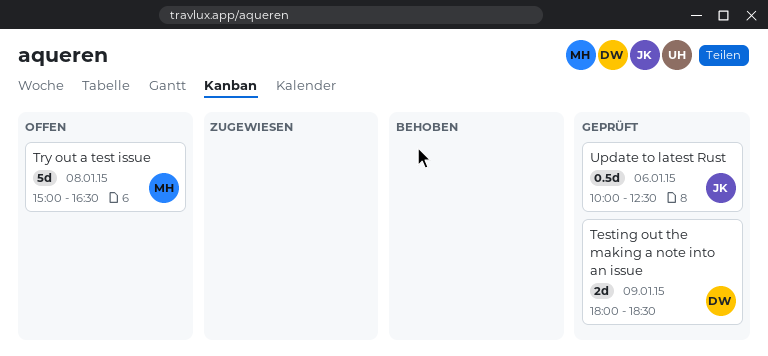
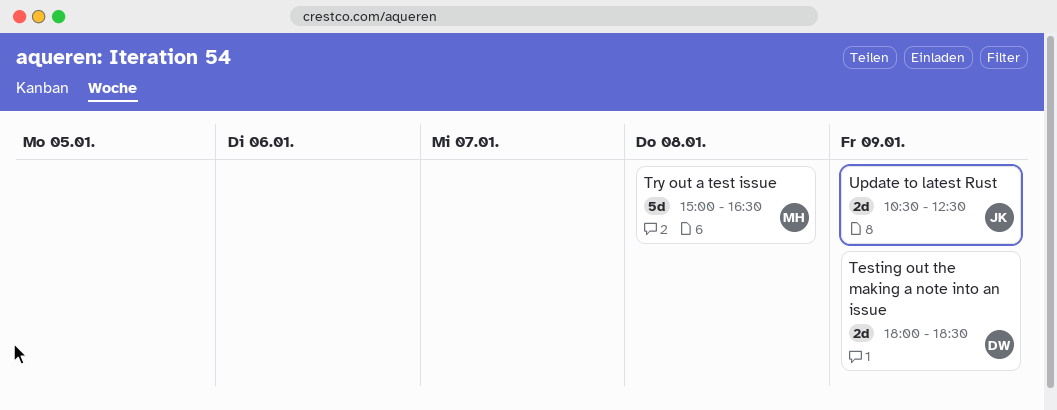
Update to latest Rust, estimate: 0.5d -> 2d
Update to latest Rust, day: Jan 6 -> Jan 9
Update to latest Rust, begins: 10:00 -> 10:30

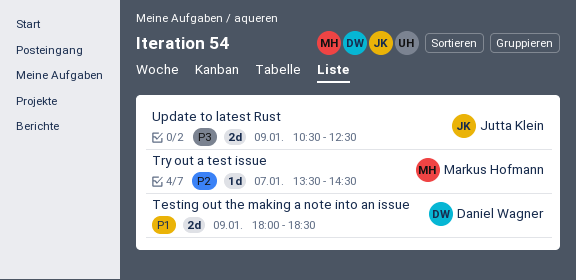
Try out a test issue, estimate: 5d -> 1d
Try out a test issue, day: Jan 8 -> Jan 7
Try out a test issue, begins: 15:00 -> 13:30
Try out a test issue, ends: 16:30 -> 14:30

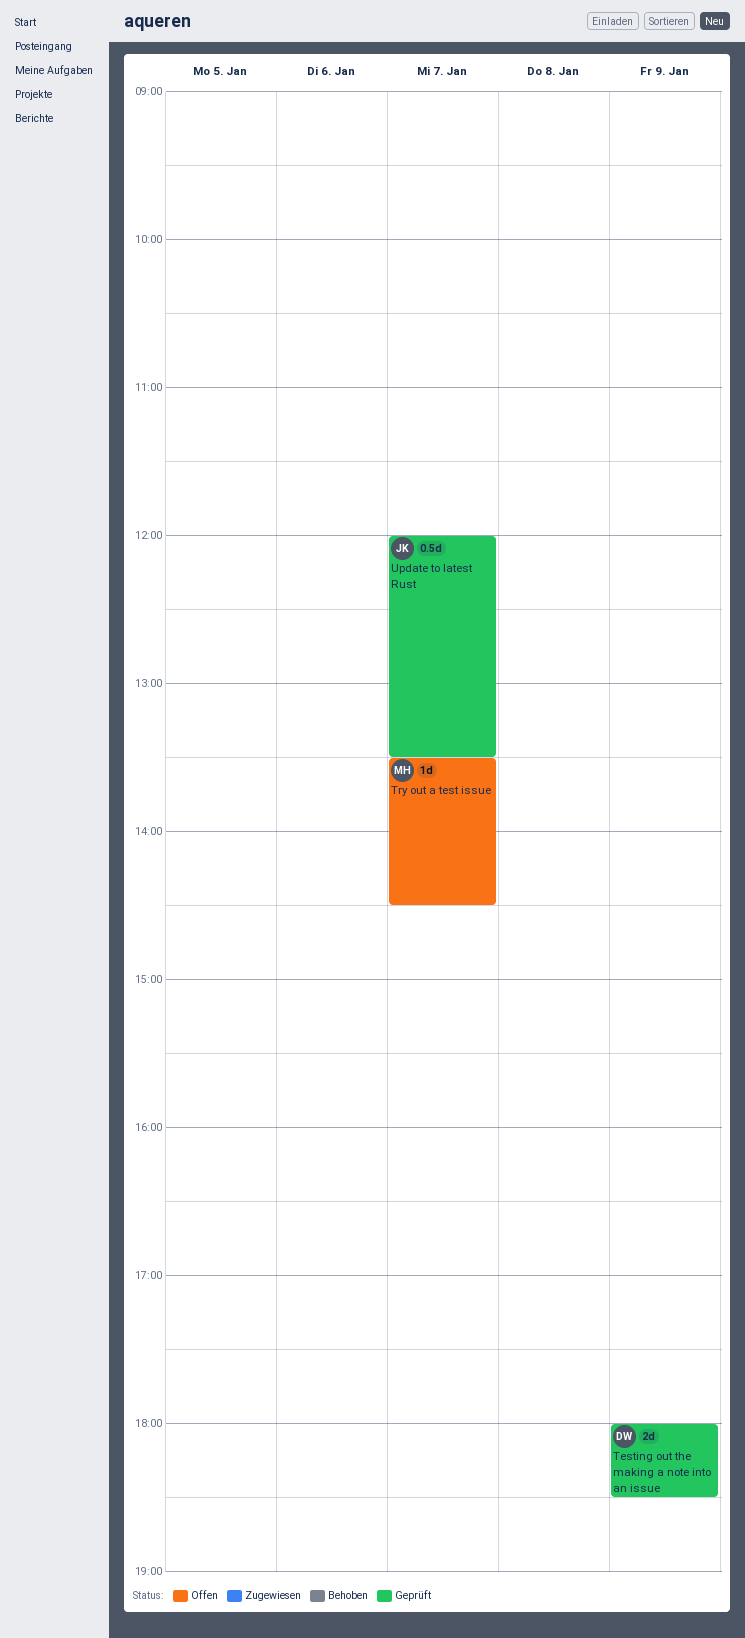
Update to latest Rust, estimate: 2d -> 0.5d
Update to latest Rust, day: Jan 9 -> Jan 7
Update to latest Rust, begins: 10:30 -> 12:00
Update to latest Rust, ends: 12:30 -> 13:30

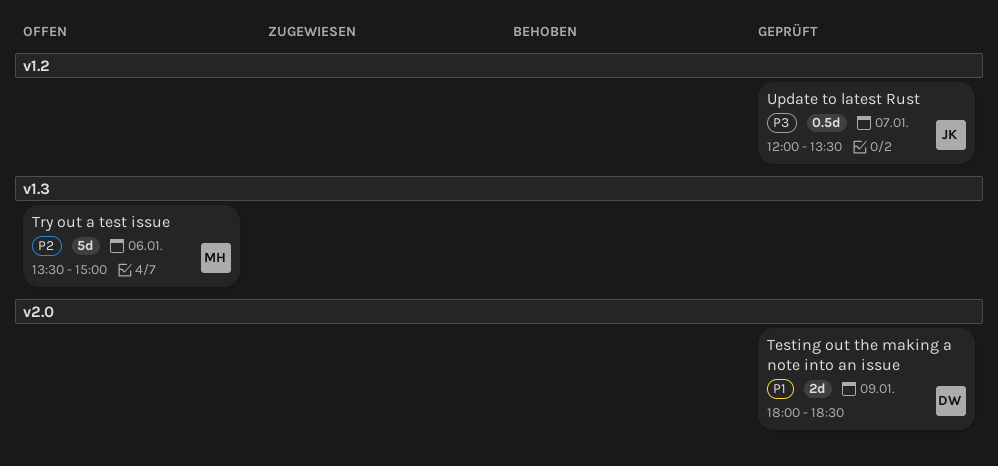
Try out a test issue, estimate: 1d -> 5d
Try out a test issue, day: Jan 7 -> Jan 6
Try out a test issue, ends: 14:30 -> 15:00

